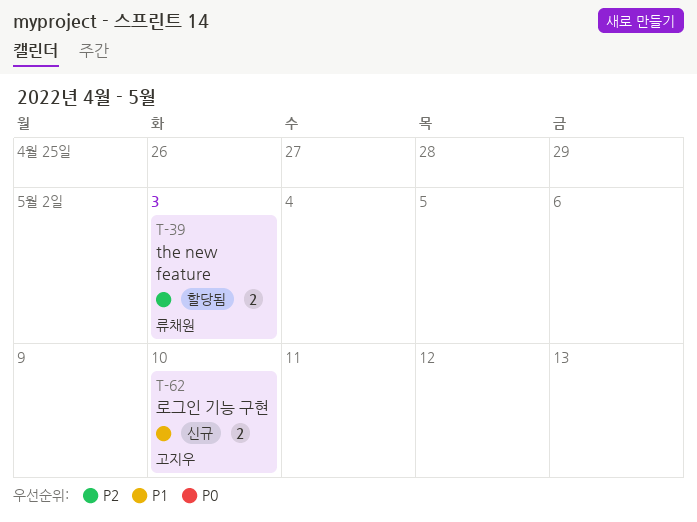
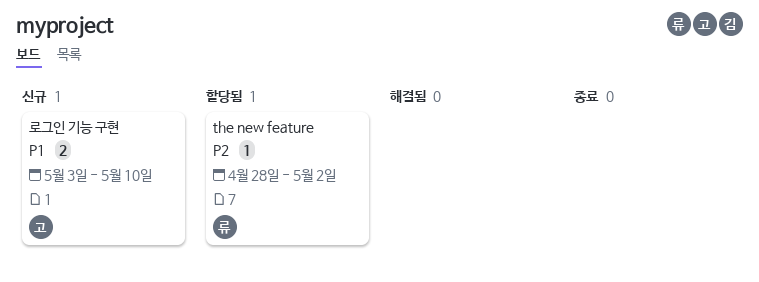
the new feature, estimate: 2 -> 1
the new feature, due: May 3 -> May 2

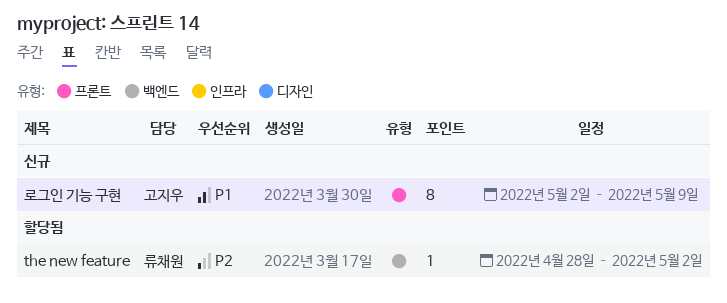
로그인 기능 구현, estimate: 2 -> 8
로그인 기능 구현, start: May 3 -> May 2
로그인 기능 구현, due: May 10 -> May 9

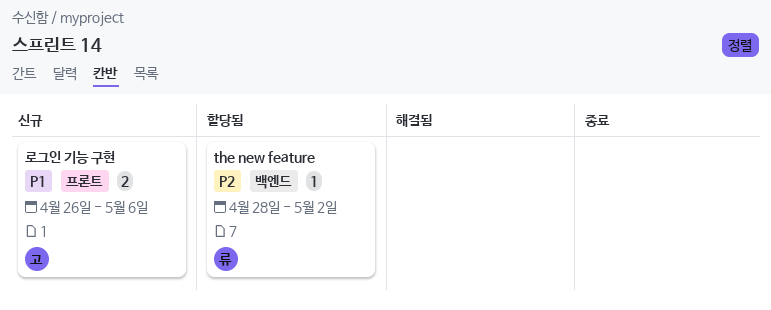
로그인 기능 구현, estimate: 8 -> 2
로그인 기능 구현, start: May 2 -> Apr 26
로그인 기능 구현, due: May 9 -> May 6

